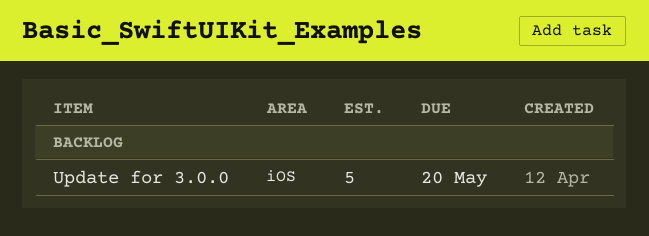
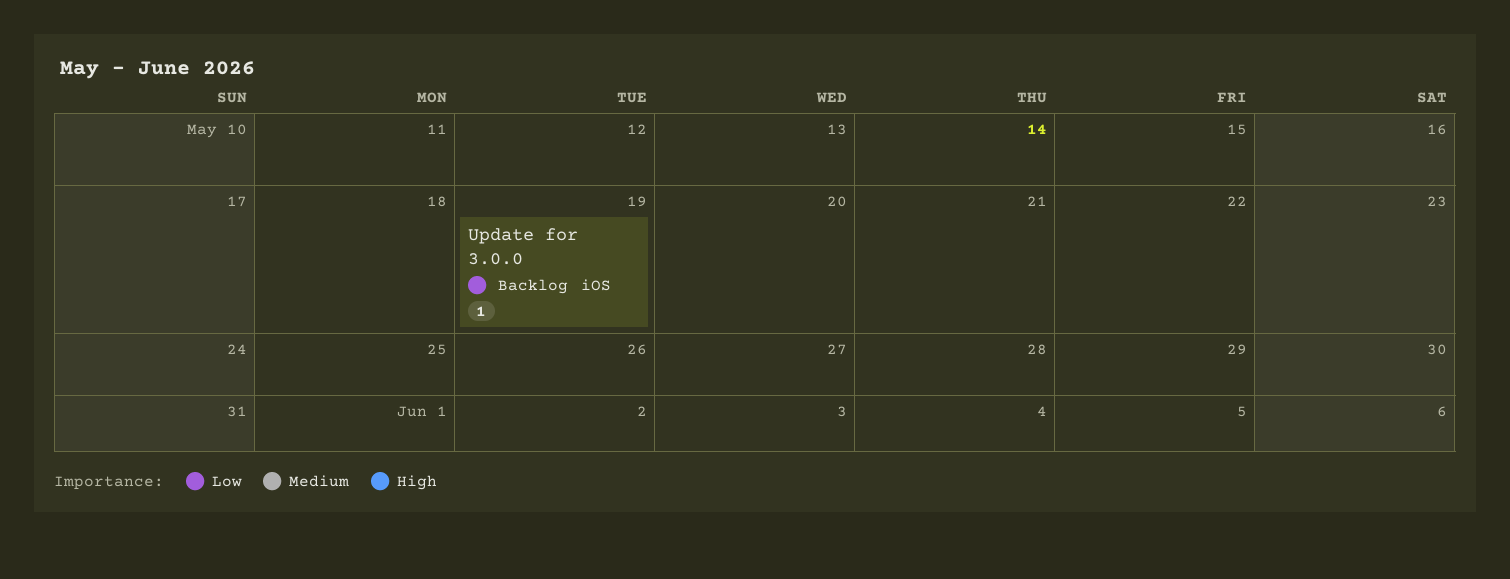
Update for 3.0.0, estimate: 5 -> 1
Update for 3.0.0, due: May 20 -> May 19

